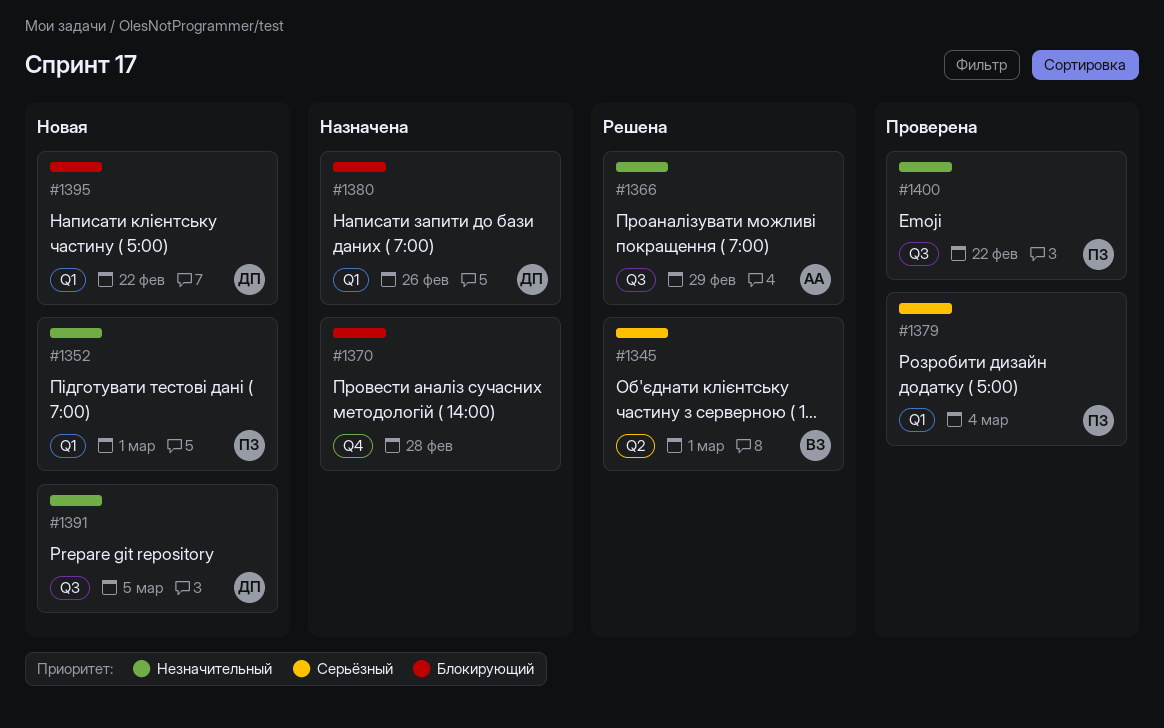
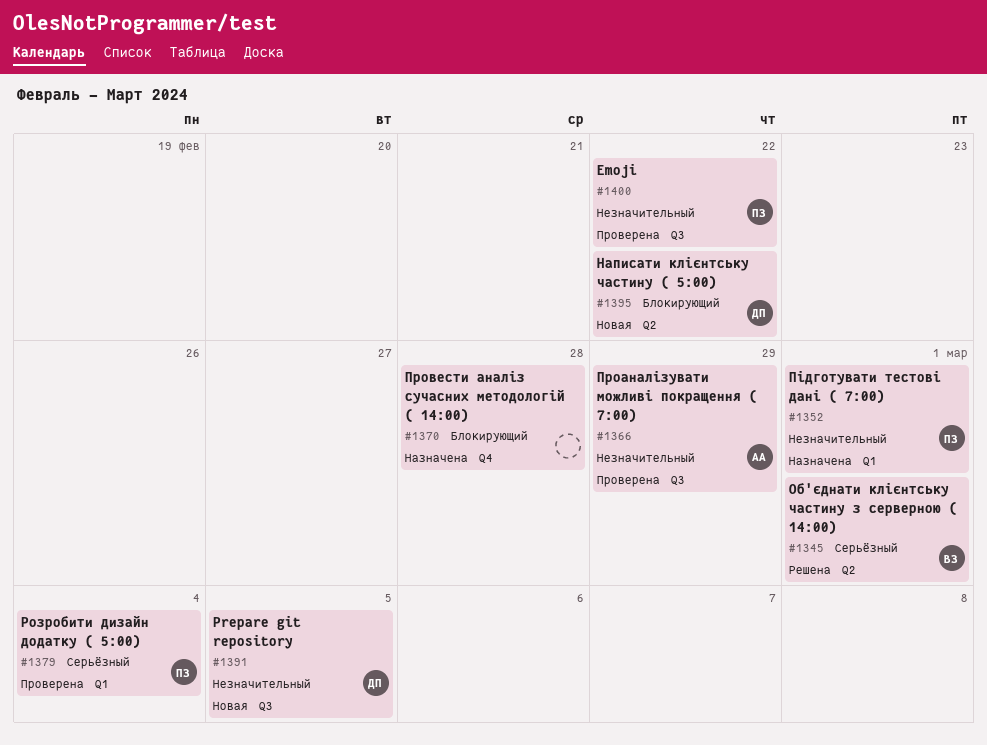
#1352, status: Новая -> Назначена
#1366, status: Решена -> Проверена
#1380: present -> none
#1395, label: Q1 -> Q2

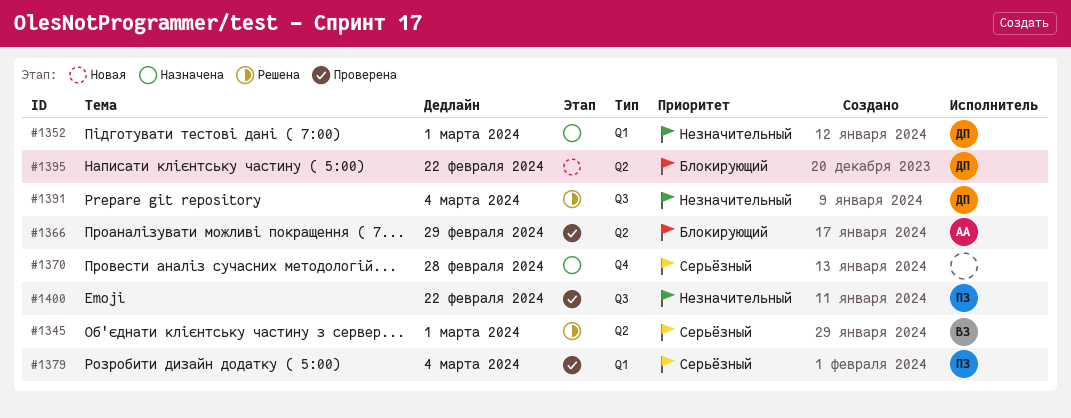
#1352, owner: ПЗ -> ДП
#1366, priority: Незначительный -> Блокирующий
#1366, label: Q3 -> Q2
#1370, priority: Блокирующий -> Серьёзный
#1391, status: Новая -> Решена
#1391, due: Mar 5 -> Mar 4

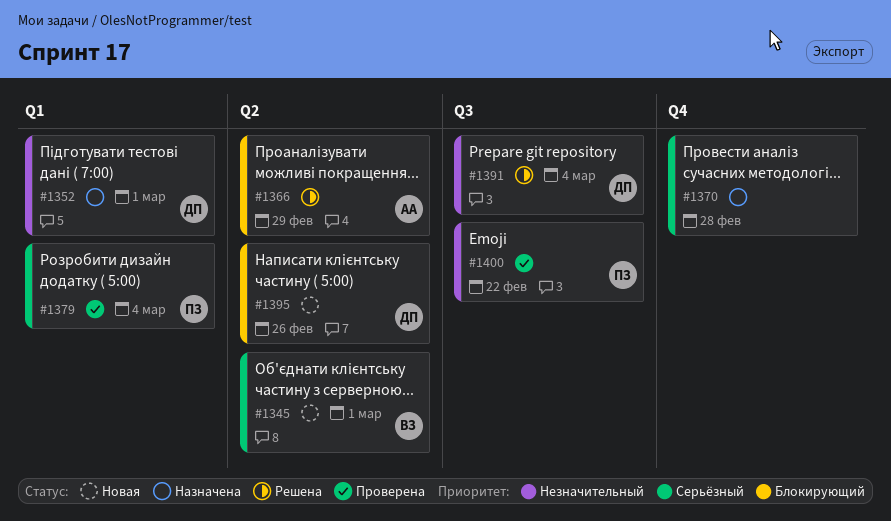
#1345, status: Решена -> Новая
#1366, status: Проверена -> Решена
#1395, due: Feb 22 -> Feb 26

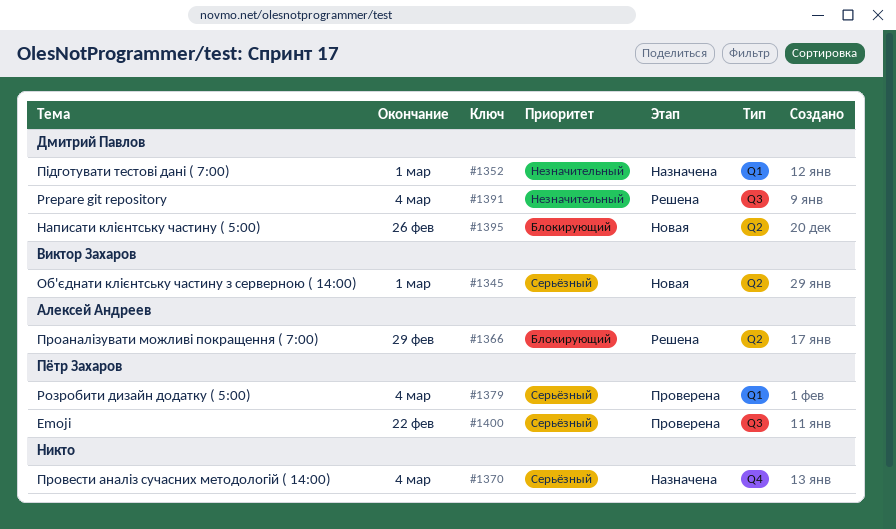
#1370, due: Feb 28 -> Mar 4
#1400, priority: Незначительный -> Серьёзный

